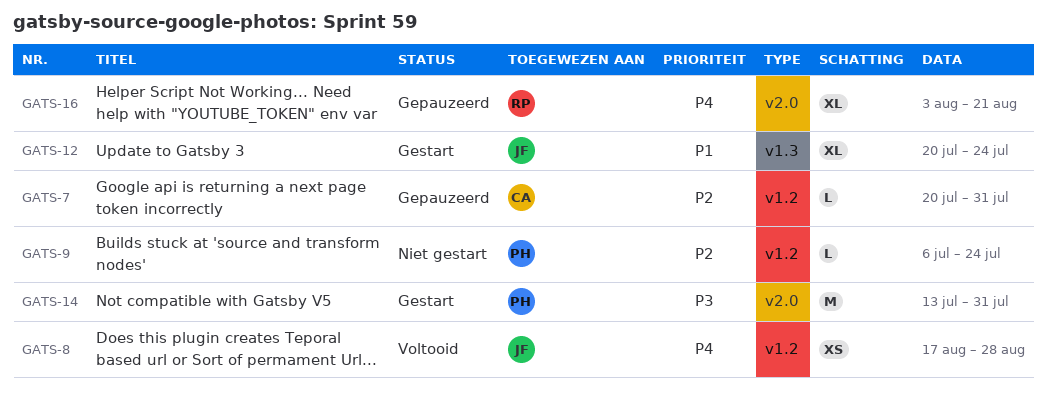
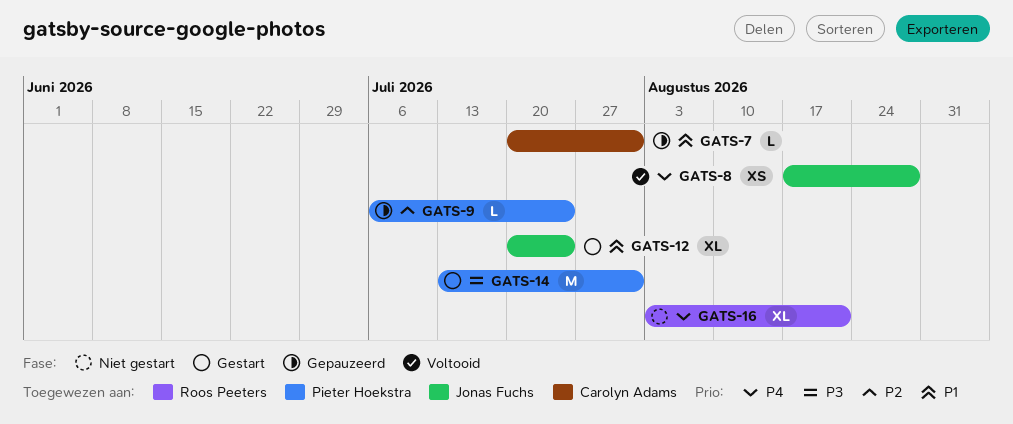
GATS-7, priority: P2 -> P1
GATS-9, status: Niet gestart -> Gepauzeerd
GATS-16, status: Gepauzeerd -> Niet gestart

